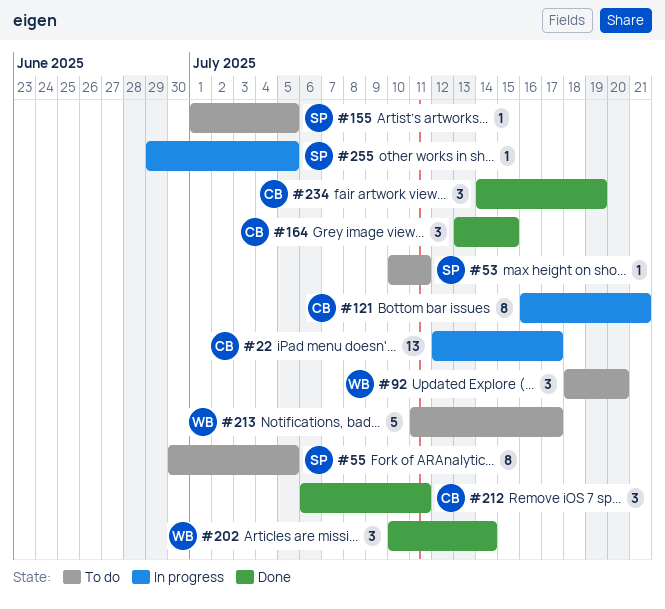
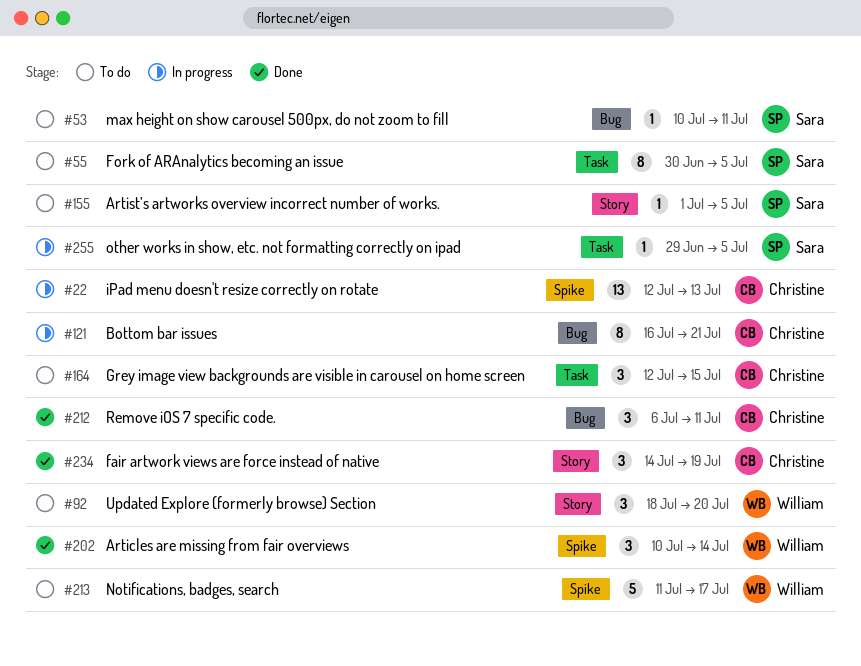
#22, due: Jul 17 -> Jul 13
#164, status: Done -> To do
#164, start: Jul 13 -> Jul 12

